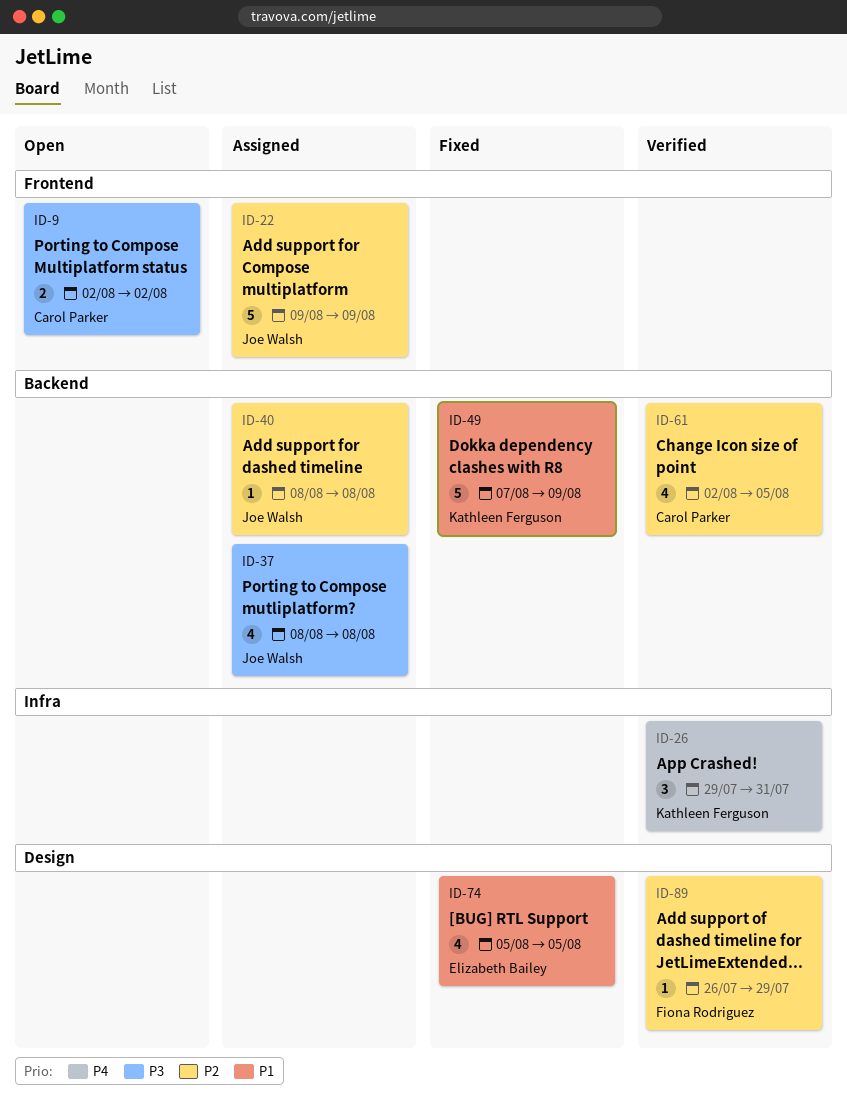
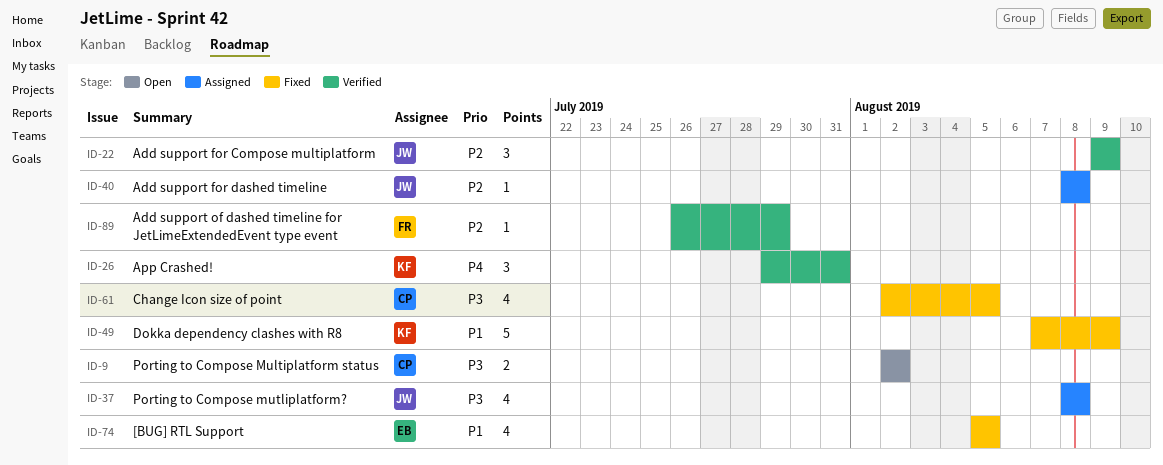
ID-22, status: Assigned -> Verified
ID-22, estimate: 5 -> 3
ID-61, status: Verified -> Fixed
ID-61, priority: P2 -> P3

